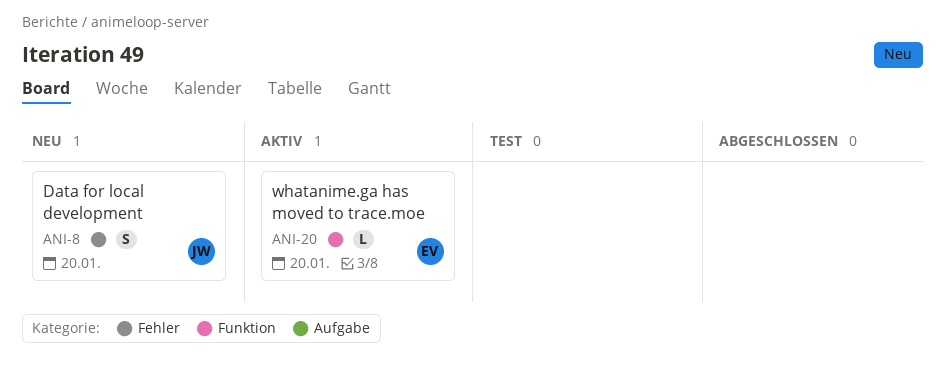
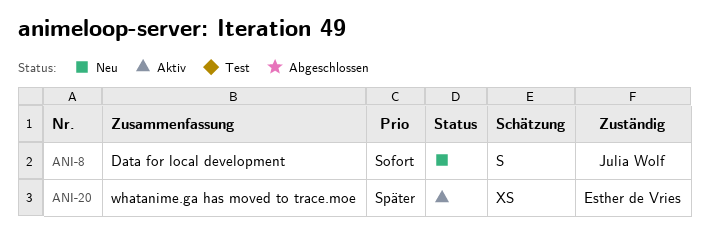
ANI-20, estimate: L -> XS

